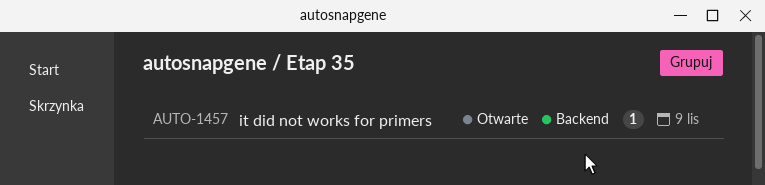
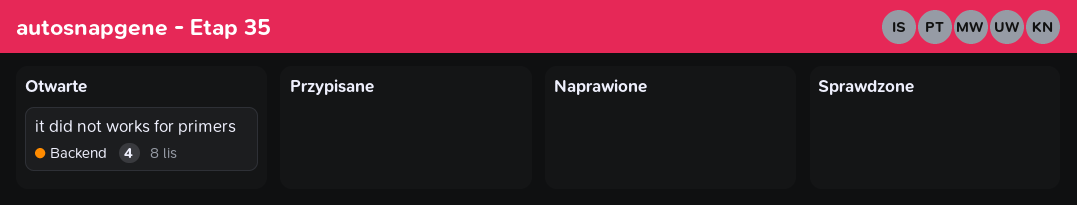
it did not works for primers, estimate: 1 -> 4
it did not works for primers, due: Nov 9 -> Nov 8

